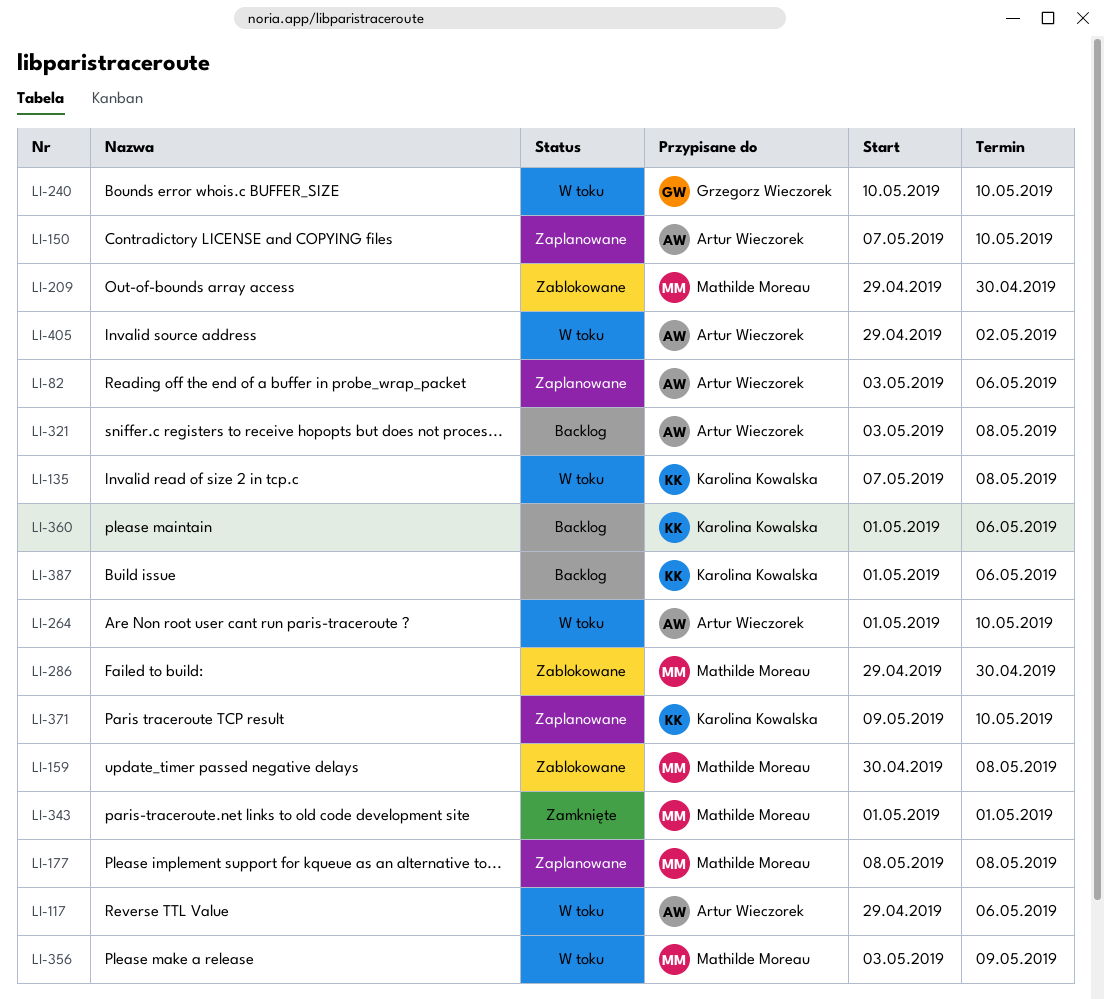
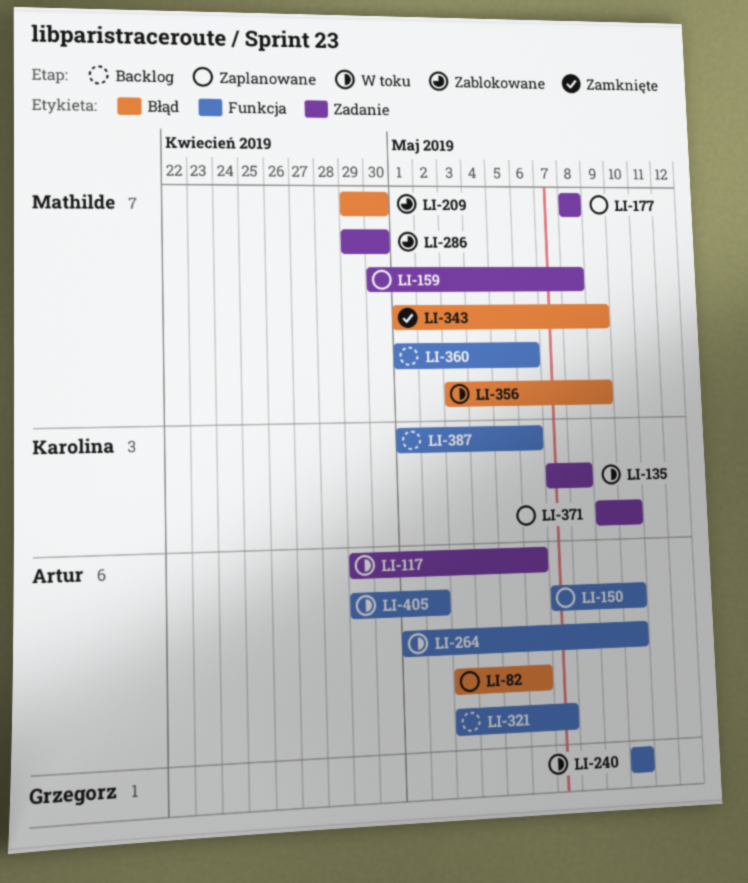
LI-159, status: Zablokowane -> Zaplanowane
LI-321, due: May 8 -> May 7
LI-343, due: May 1 -> May 9
LI-360, owner: Karolina Kowalska -> Mathilde Moreau

